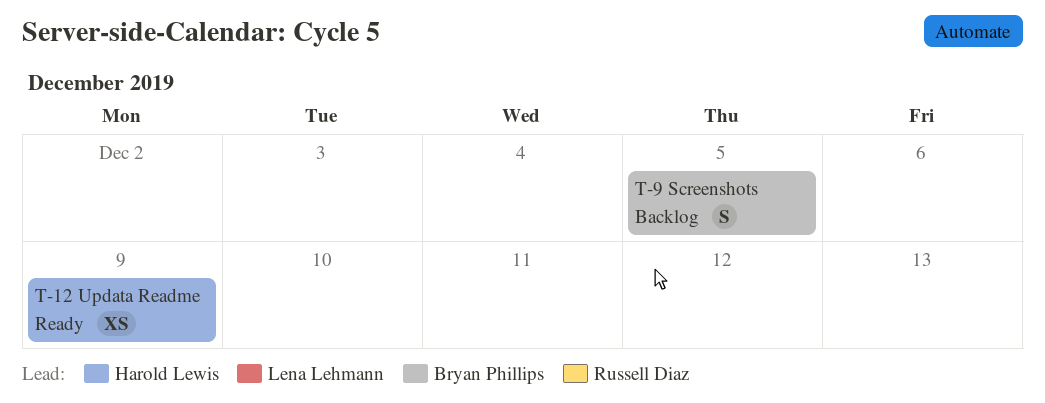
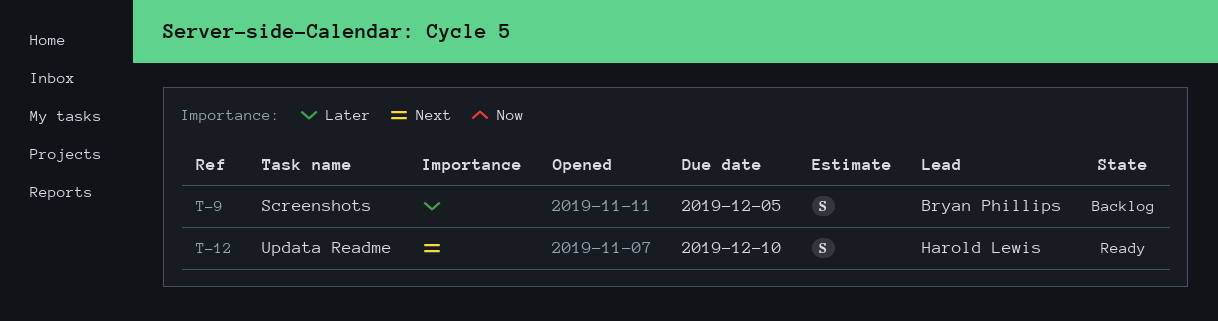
T-12, estimate: XS -> S
T-12, due: Dec 9 -> Dec 10

